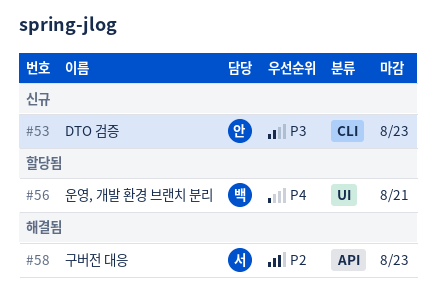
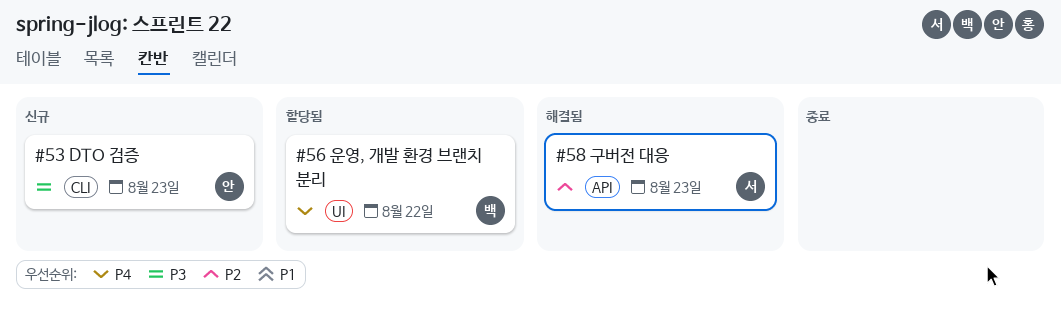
#56, due: Aug 21 -> Aug 22

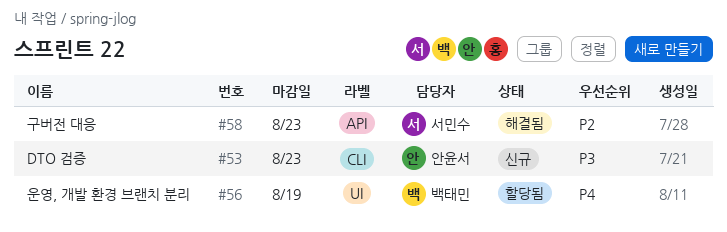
#56, due: Aug 22 -> Aug 19

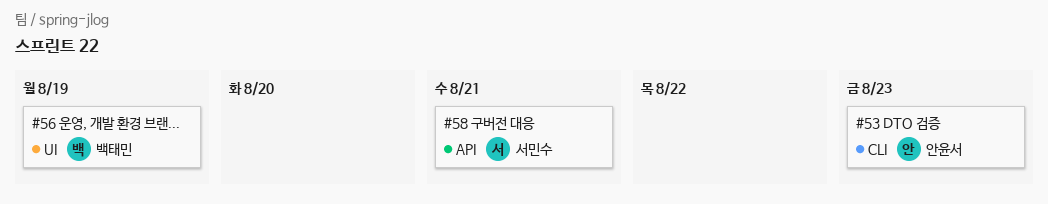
#58, due: Aug 23 -> Aug 21

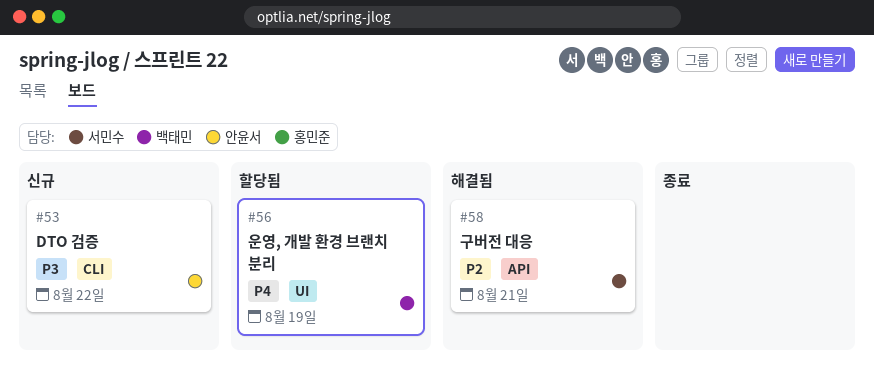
#53, due: Aug 23 -> Aug 22

